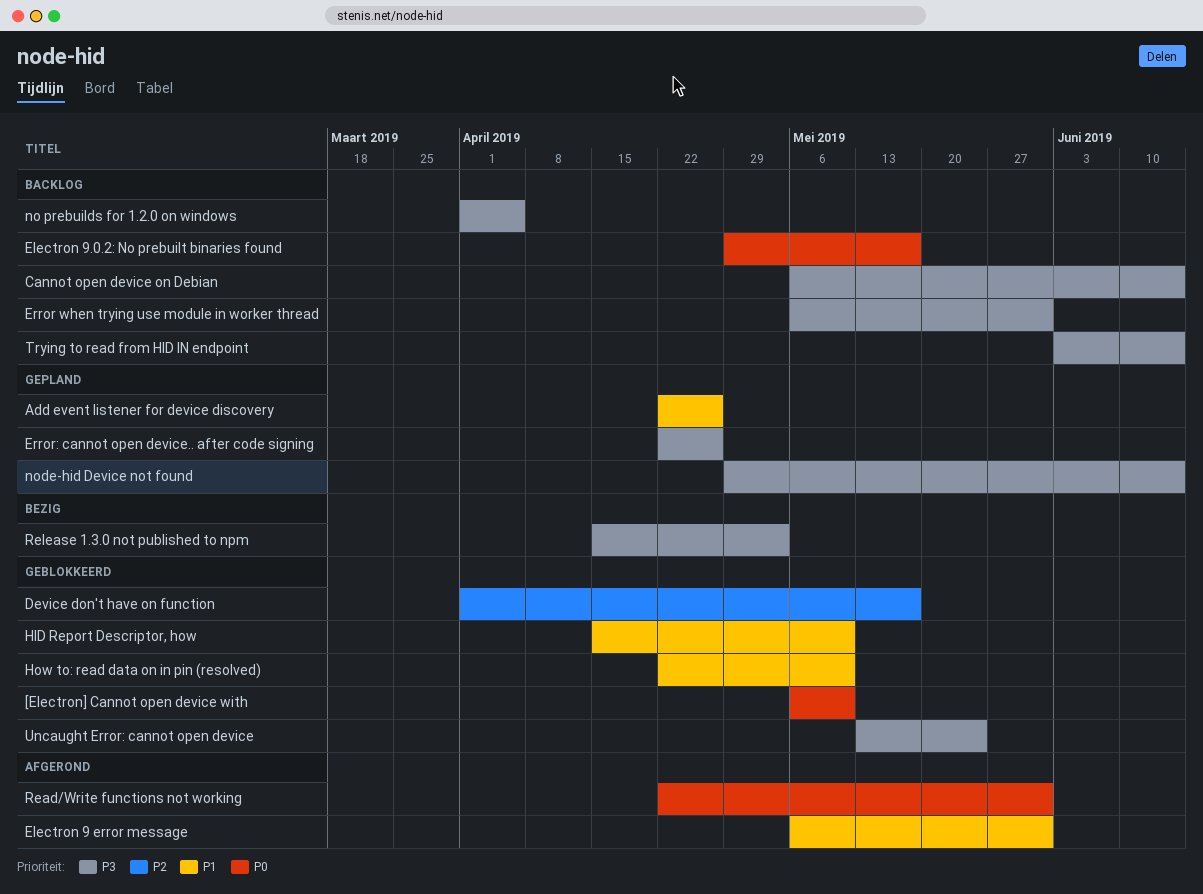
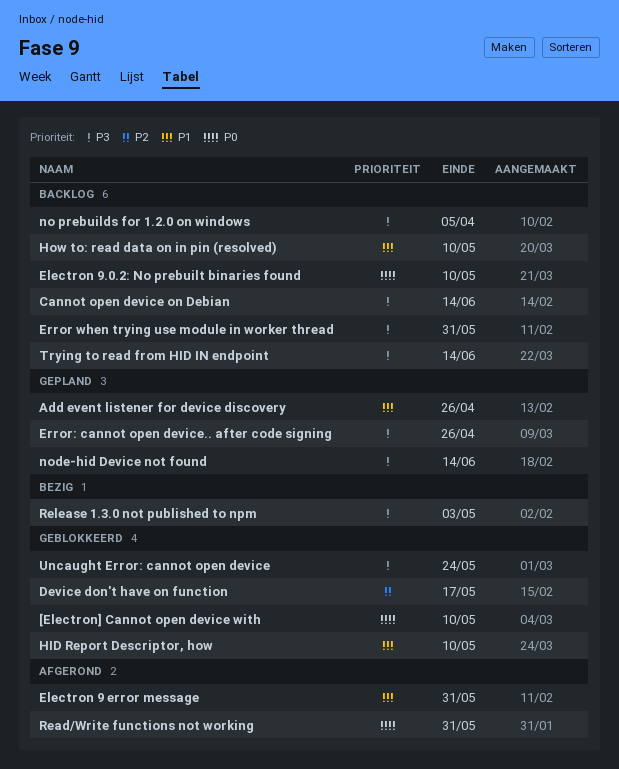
Electron 9.0.2: No prebuilt binaries found, due: May 17 -> May 10
How to: read data on in pin (resolved), status: Geblokkeerd -> Backlog

